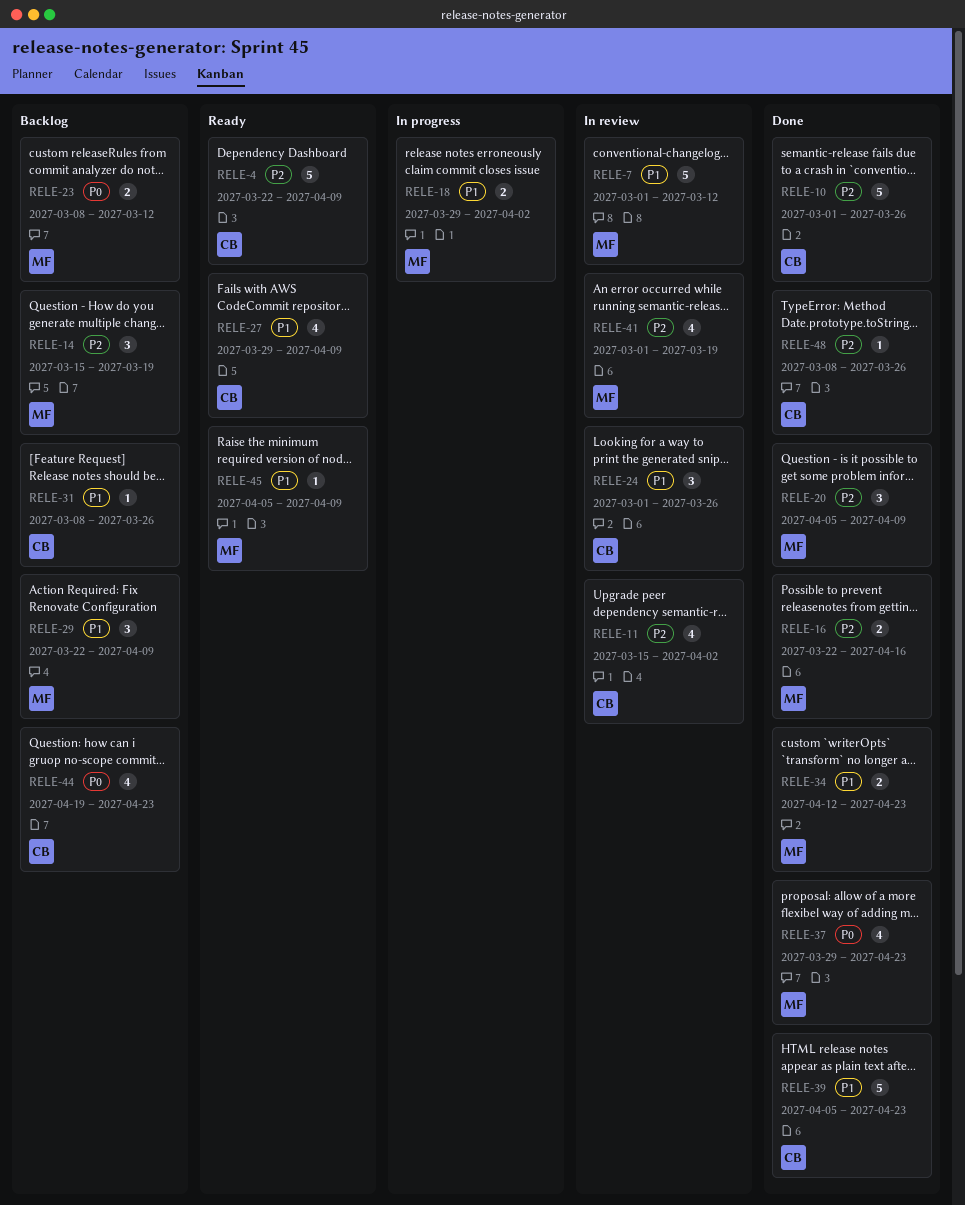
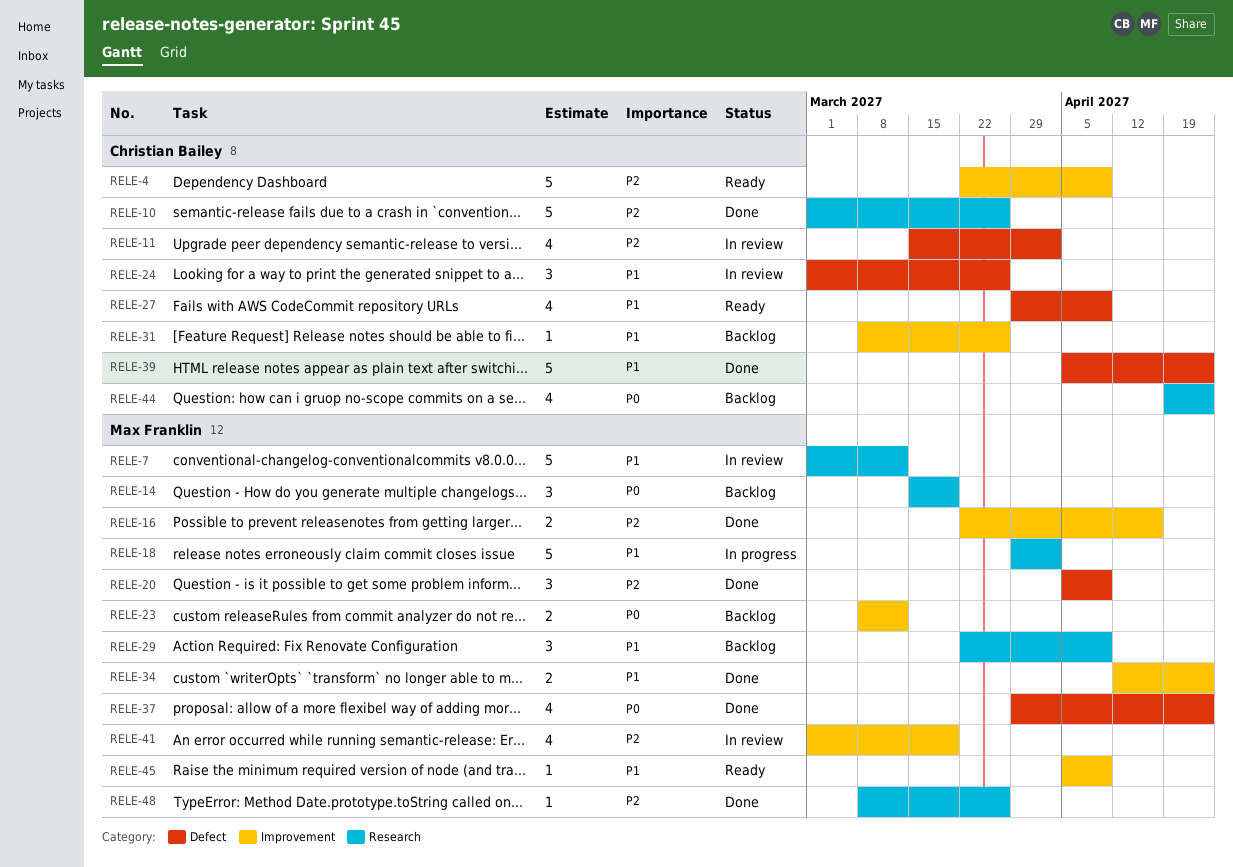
RELE-14, priority: P2 -> P0
RELE-18, estimate: 2 -> 5
RELE-48, owner: Christian Bailey -> Max Franklin

